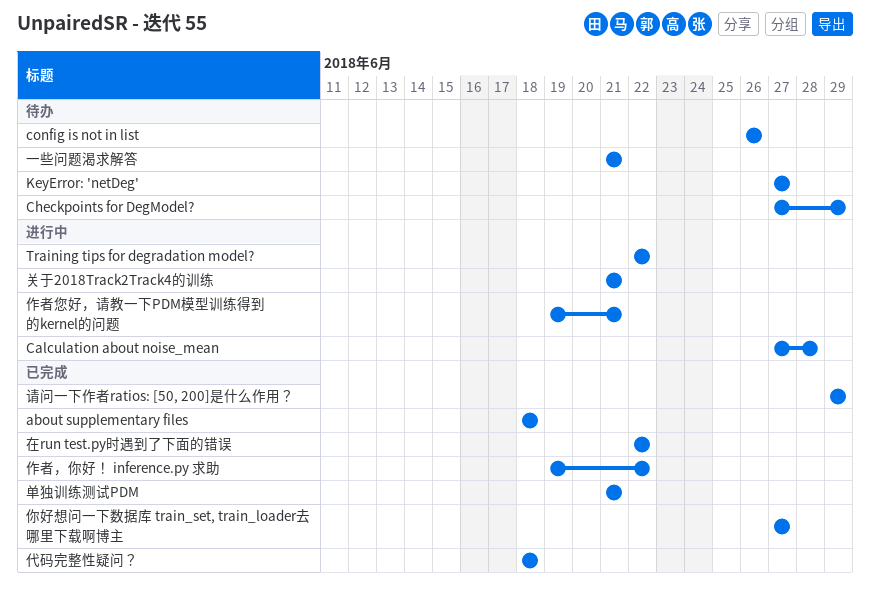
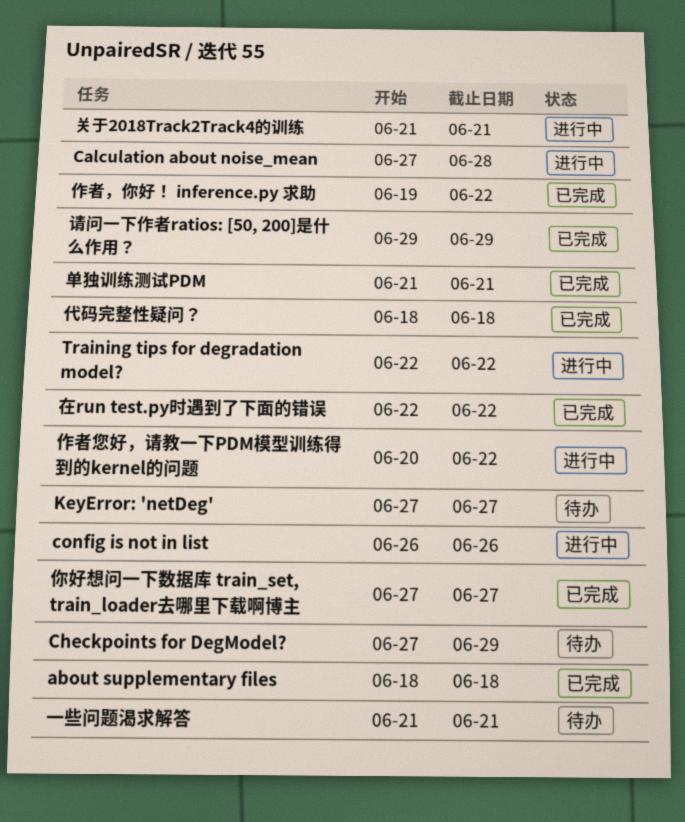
config is not in list, status: 待办 -> 进行中
作者您好，请教一下PDM模型训练得到的kernel的问题, start: Jun 19 -> Jun 20
作者您好，请教一下PDM模型训练得到的kernel的问题, due: Jun 21 -> Jun 22

